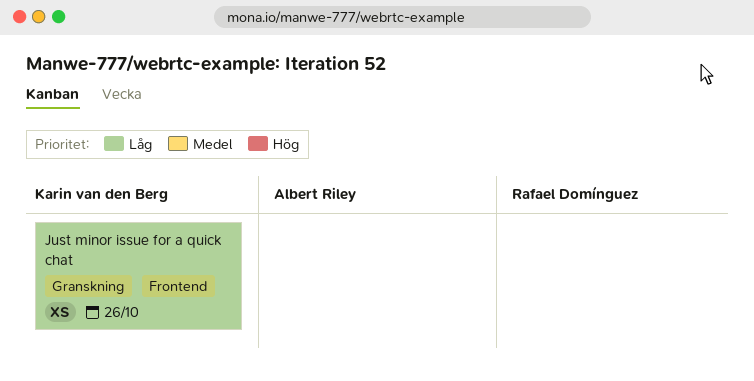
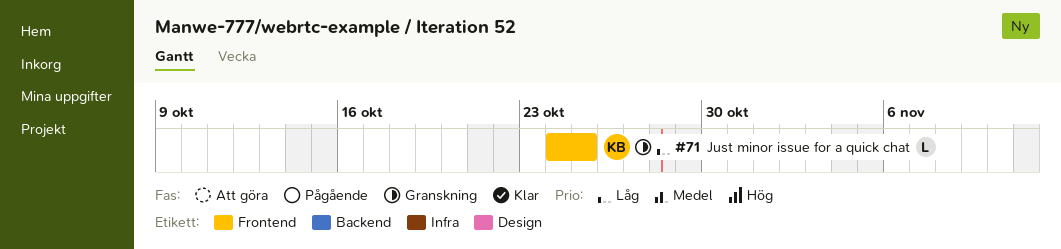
Just minor issue for a quick chat, estimate: XS -> L
Just minor issue for a quick chat, due: Oct 26 -> Oct 25

